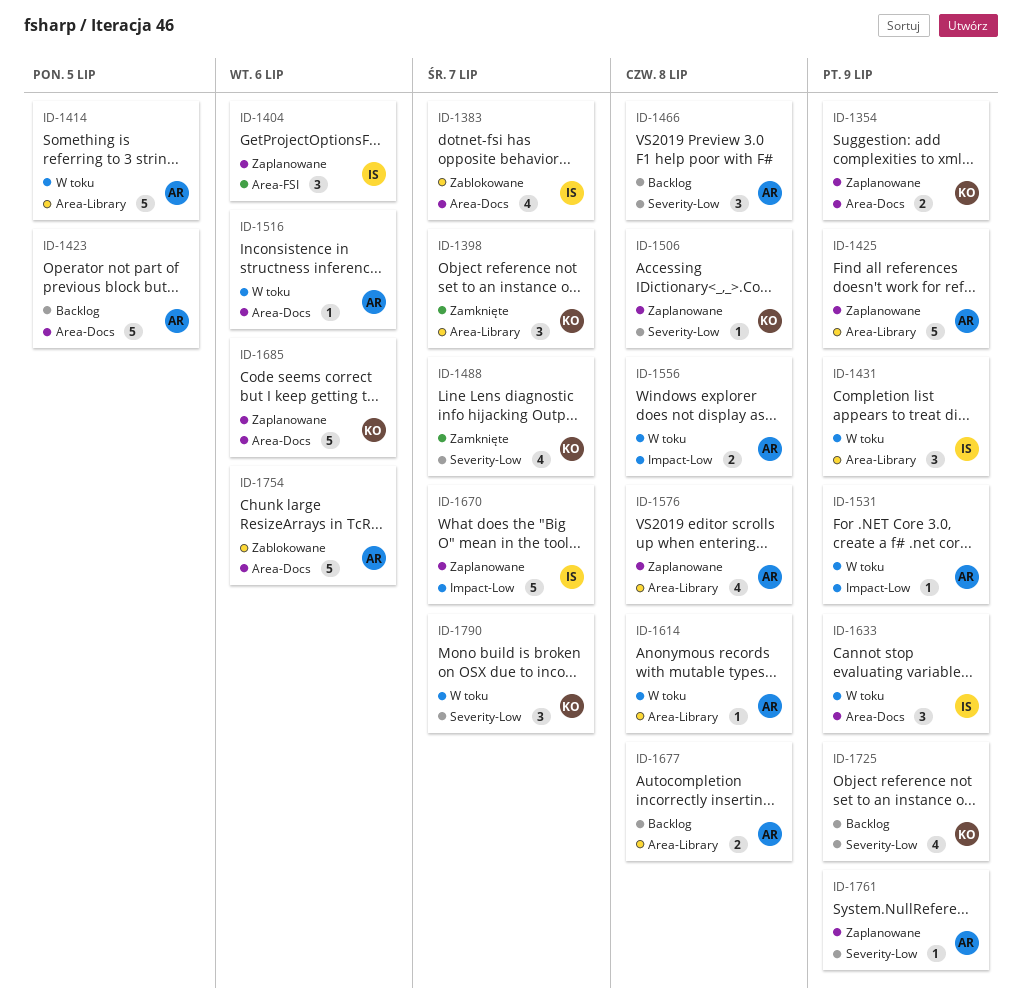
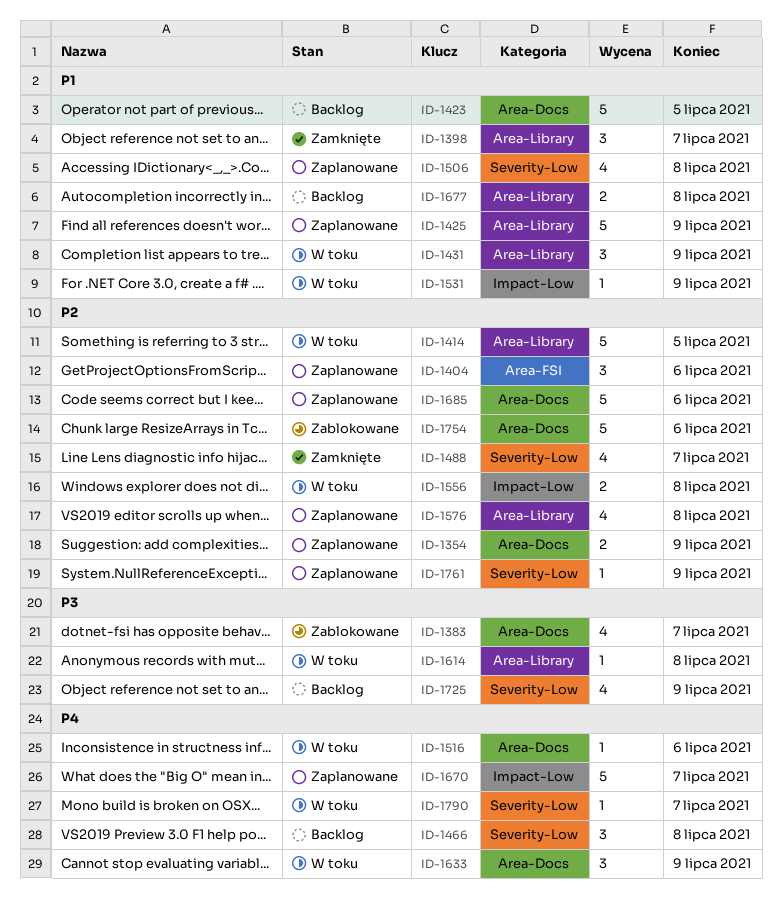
ID-1506, estimate: 1 -> 4
ID-1790, estimate: 3 -> 1

